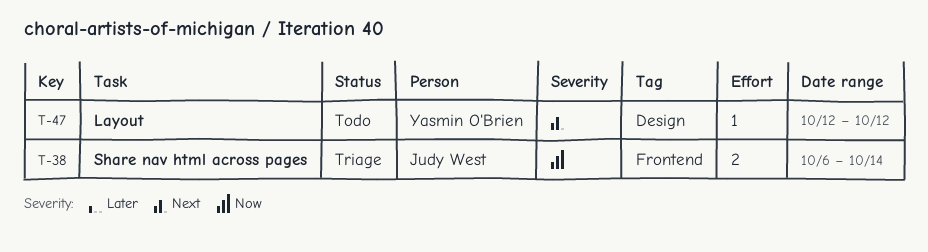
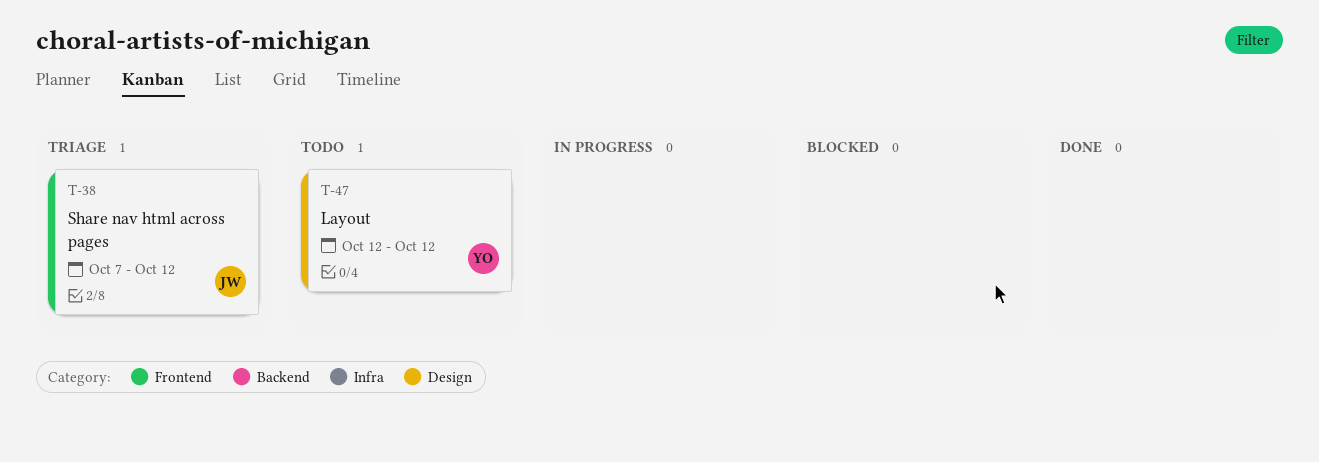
T-38, start: Oct 6 -> Oct 7
T-38, due: Oct 14 -> Oct 12

